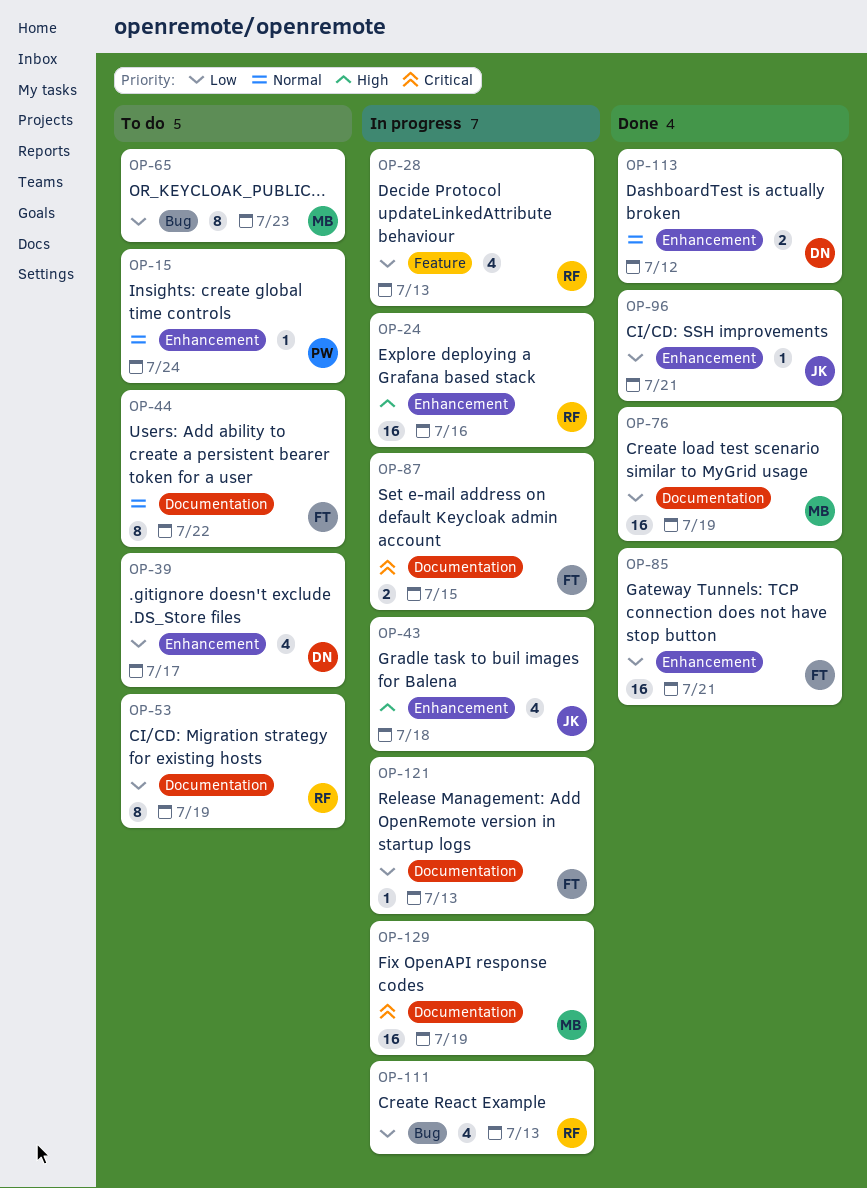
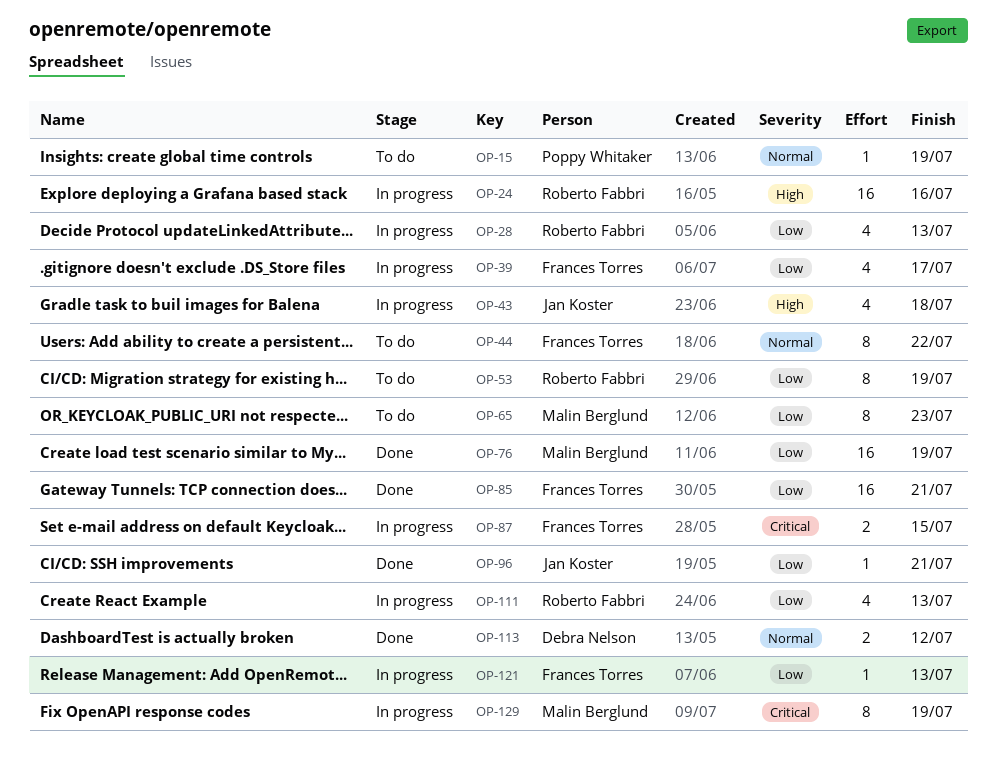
OP-15, due: Jul 24 -> Jul 19
OP-39, status: To do -> In progress
OP-39, owner: Debra Nelson -> Frances Torres
OP-129, estimate: 16 -> 8

